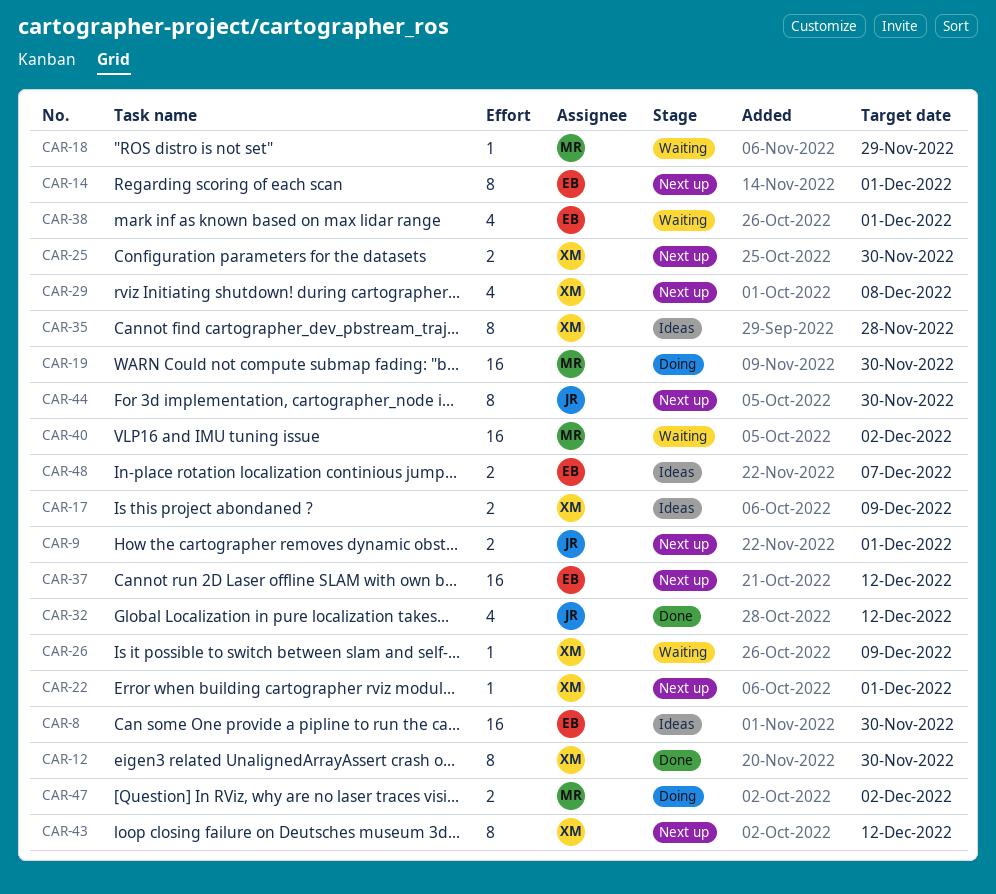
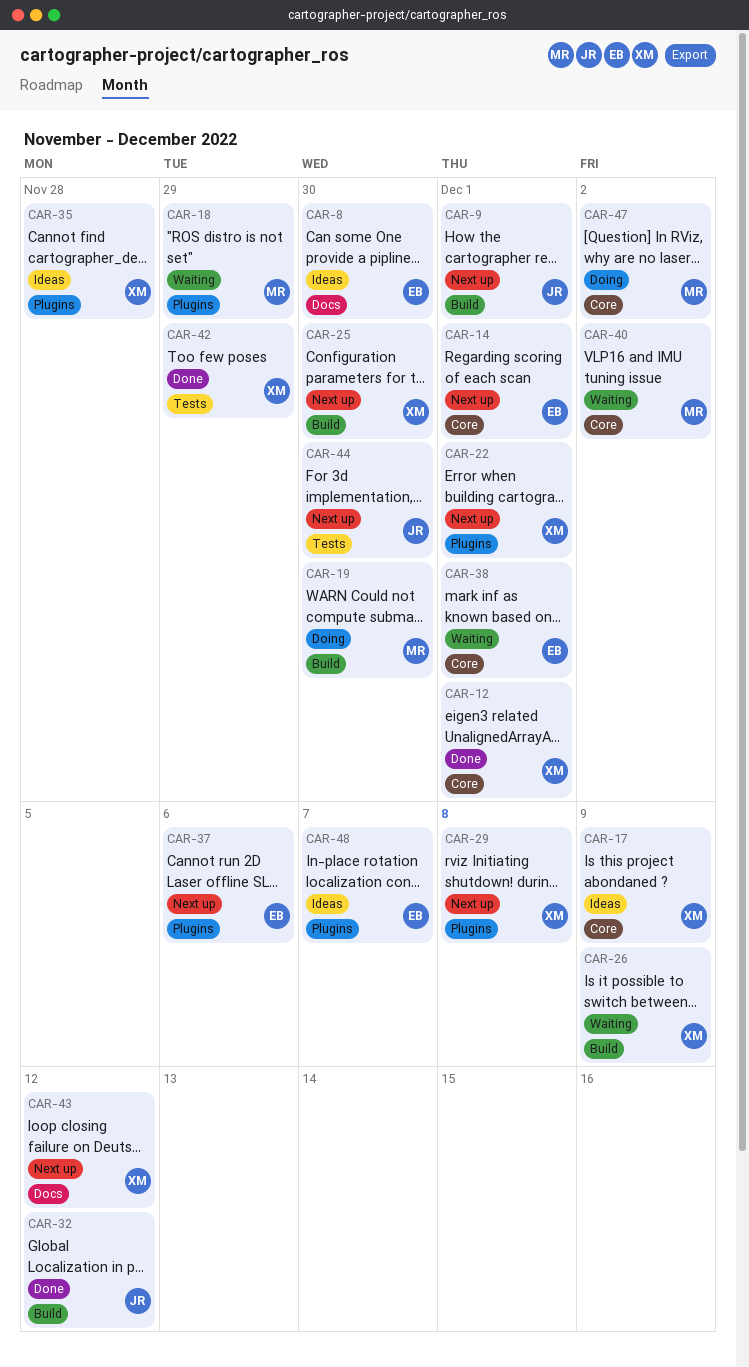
CAR-12, due: Nov 30 -> Dec 1
CAR-37, due: Dec 12 -> Dec 6
CAR-42: none -> present

